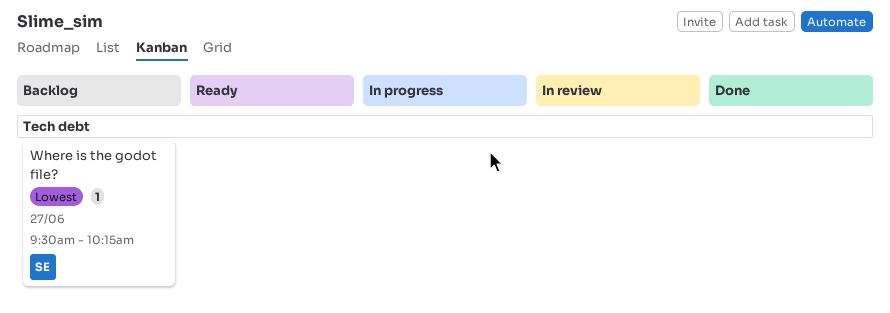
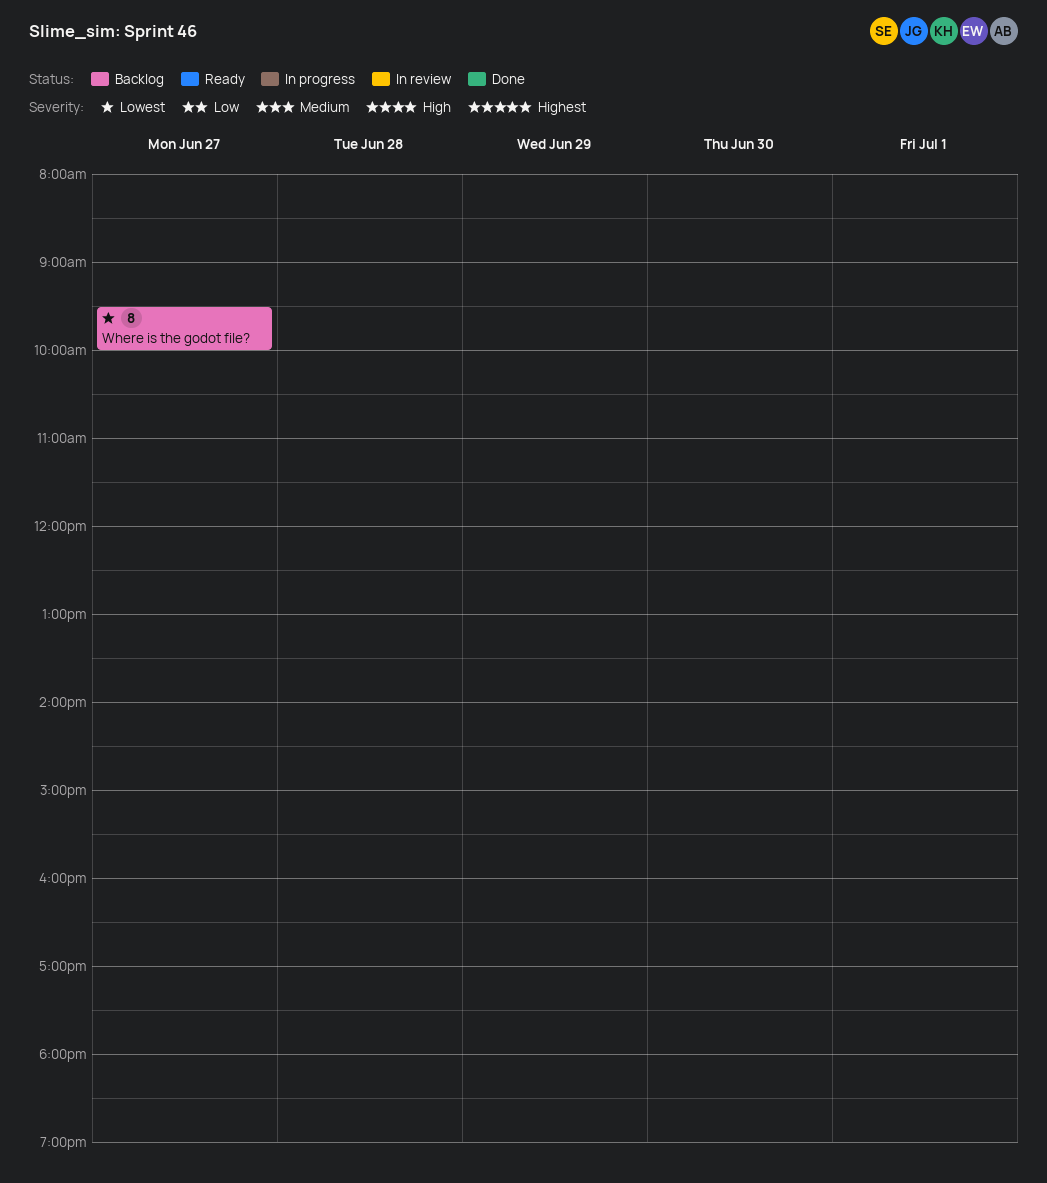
Where is the godot file?, estimate: 1 -> 8
Where is the godot file?, ends: 10:15 -> 10:00

